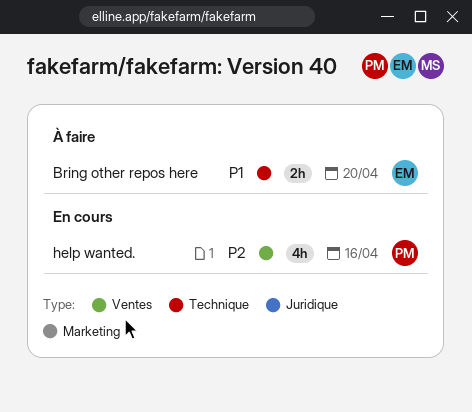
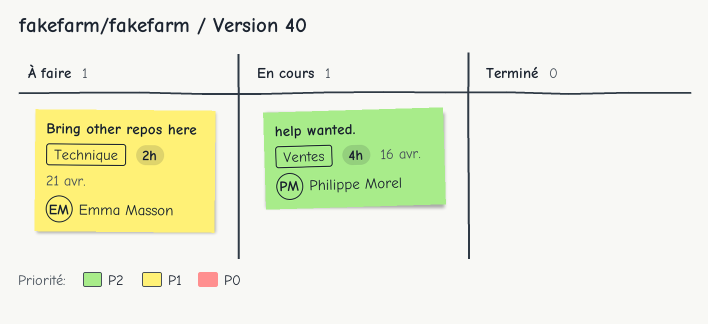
Bring other repos here, due: Apr 20 -> Apr 21

